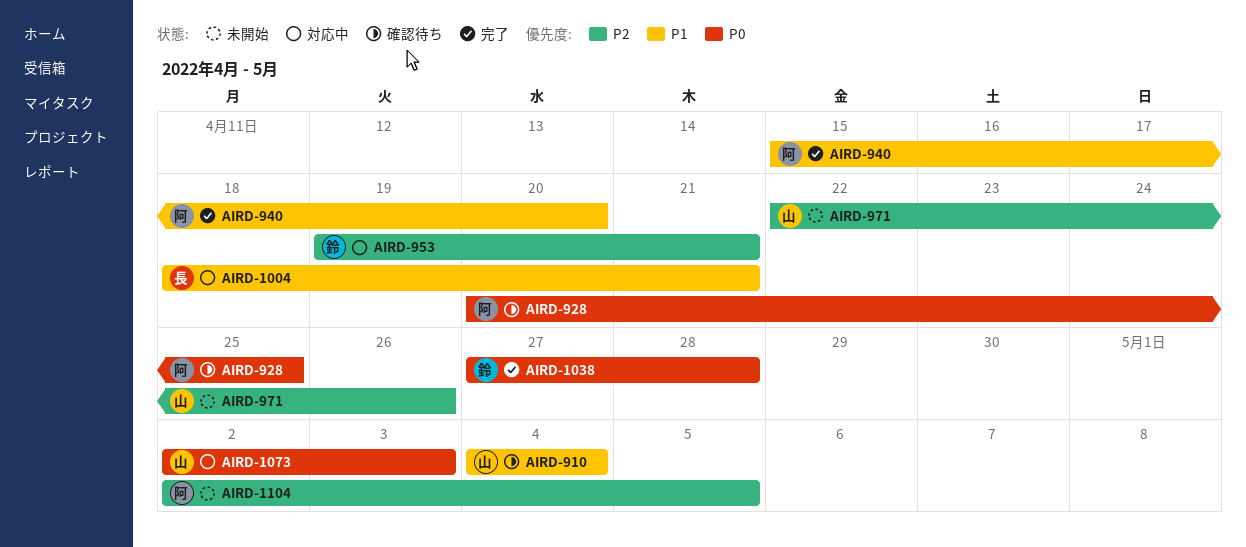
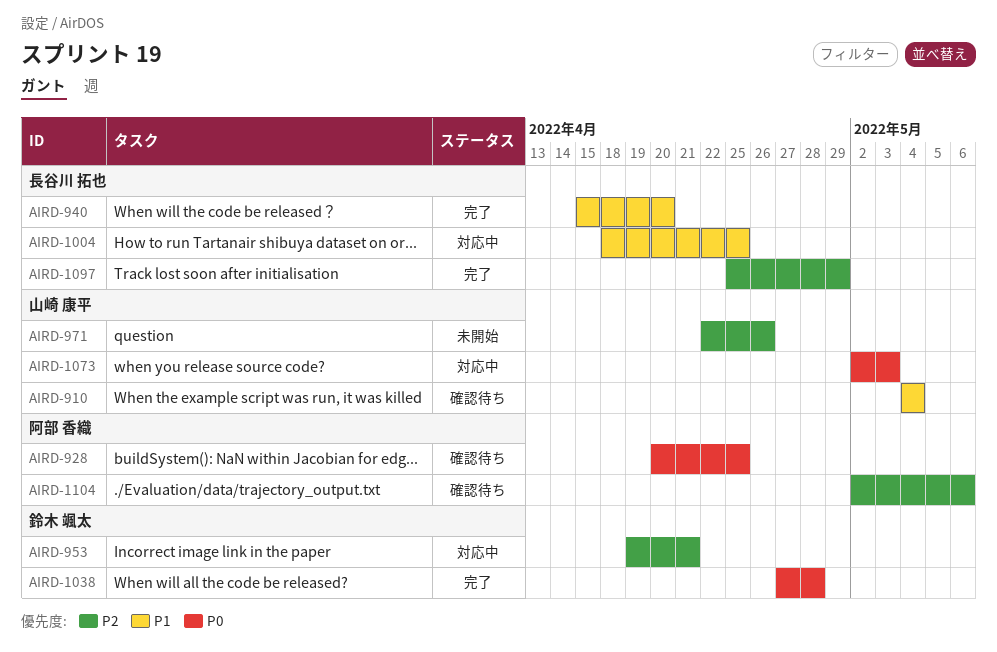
AIRD-940, owner: 阿部 香織 -> 長谷川 拓也
AIRD-1004, due: Apr 21 -> Apr 25
AIRD-1097: none -> present
AIRD-1104, status: 未開始 -> 確認待ち
AIRD-1104, due: May 5 -> May 6

